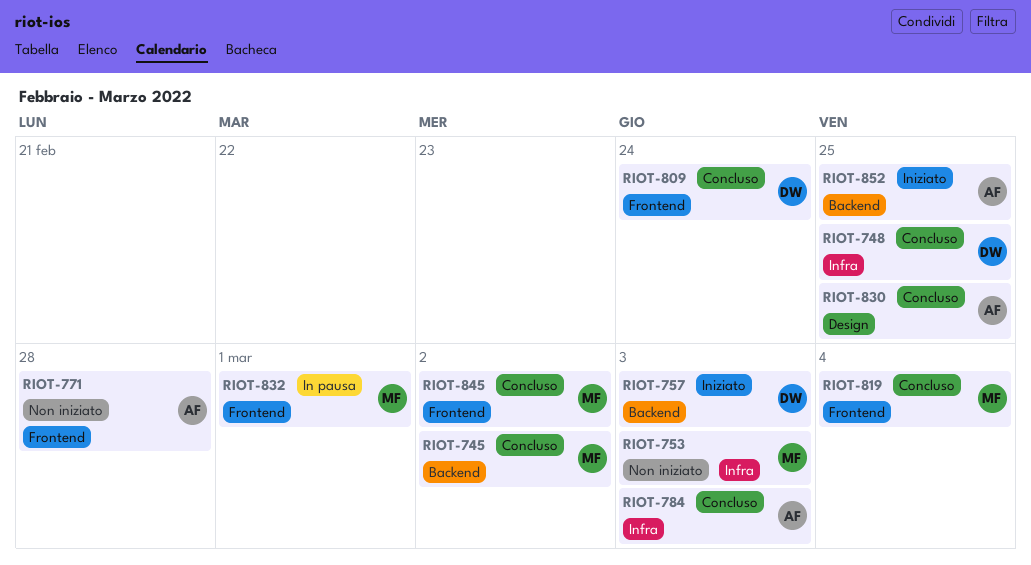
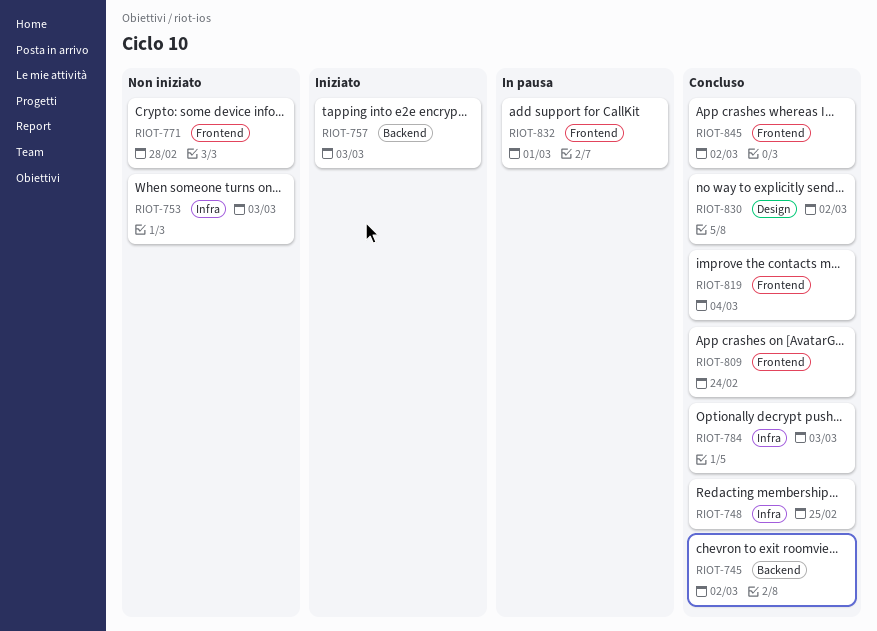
RIOT-830, due: Feb 25 -> Mar 2
RIOT-852: present -> none

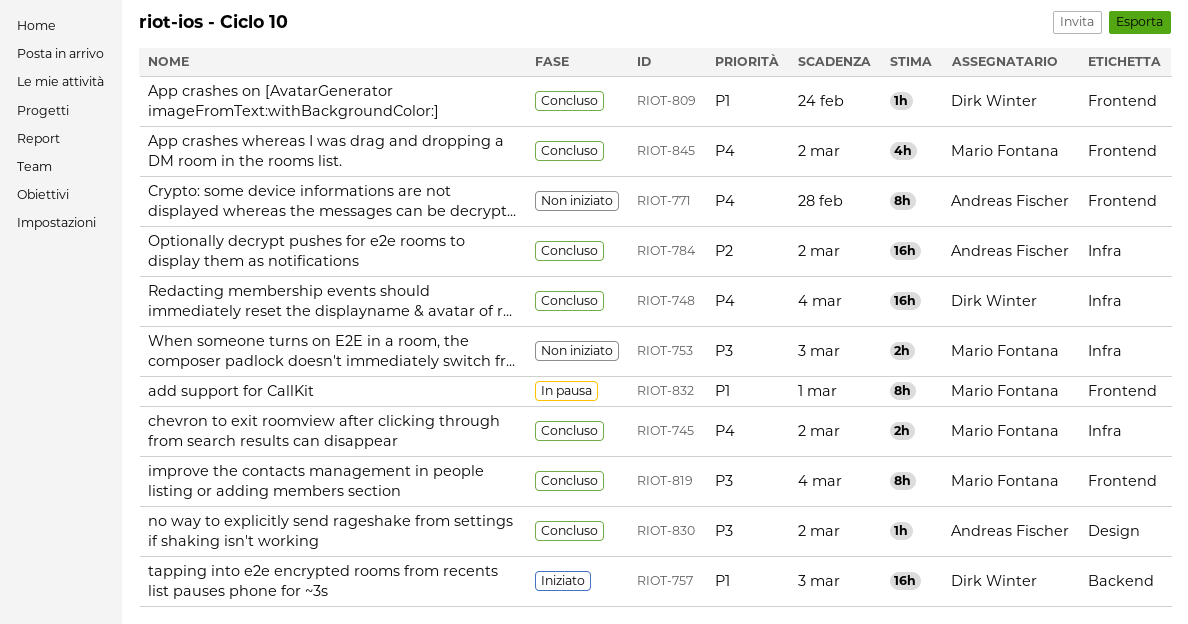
RIOT-745, label: Backend -> Infra
RIOT-748, due: Feb 25 -> Mar 4
RIOT-784, due: Mar 3 -> Mar 2

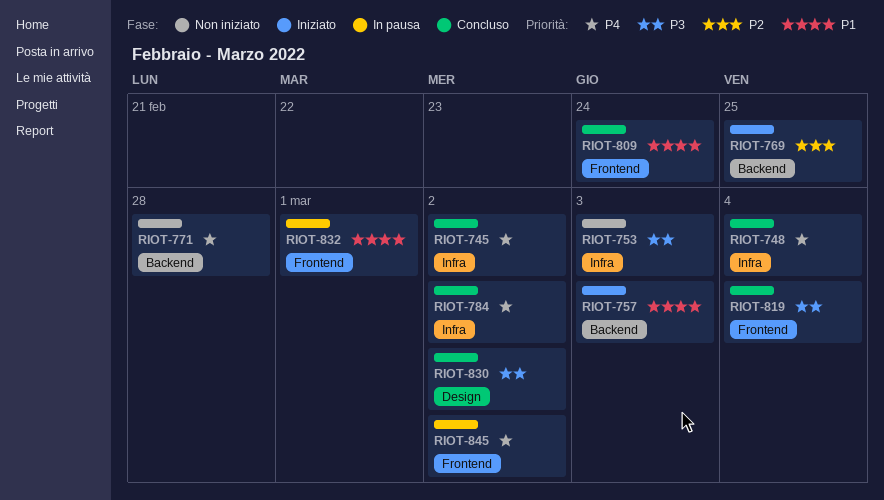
RIOT-769: none -> present
RIOT-771, label: Frontend -> Backend
RIOT-784, priority: P2 -> P4
RIOT-845, status: Concluso -> In pausa

